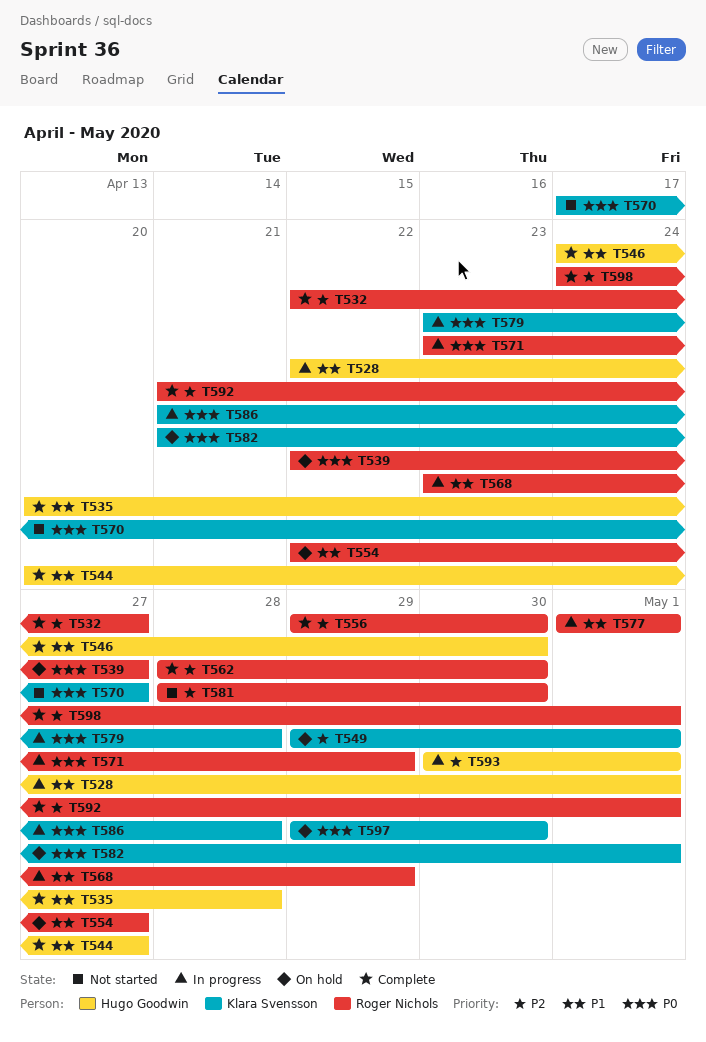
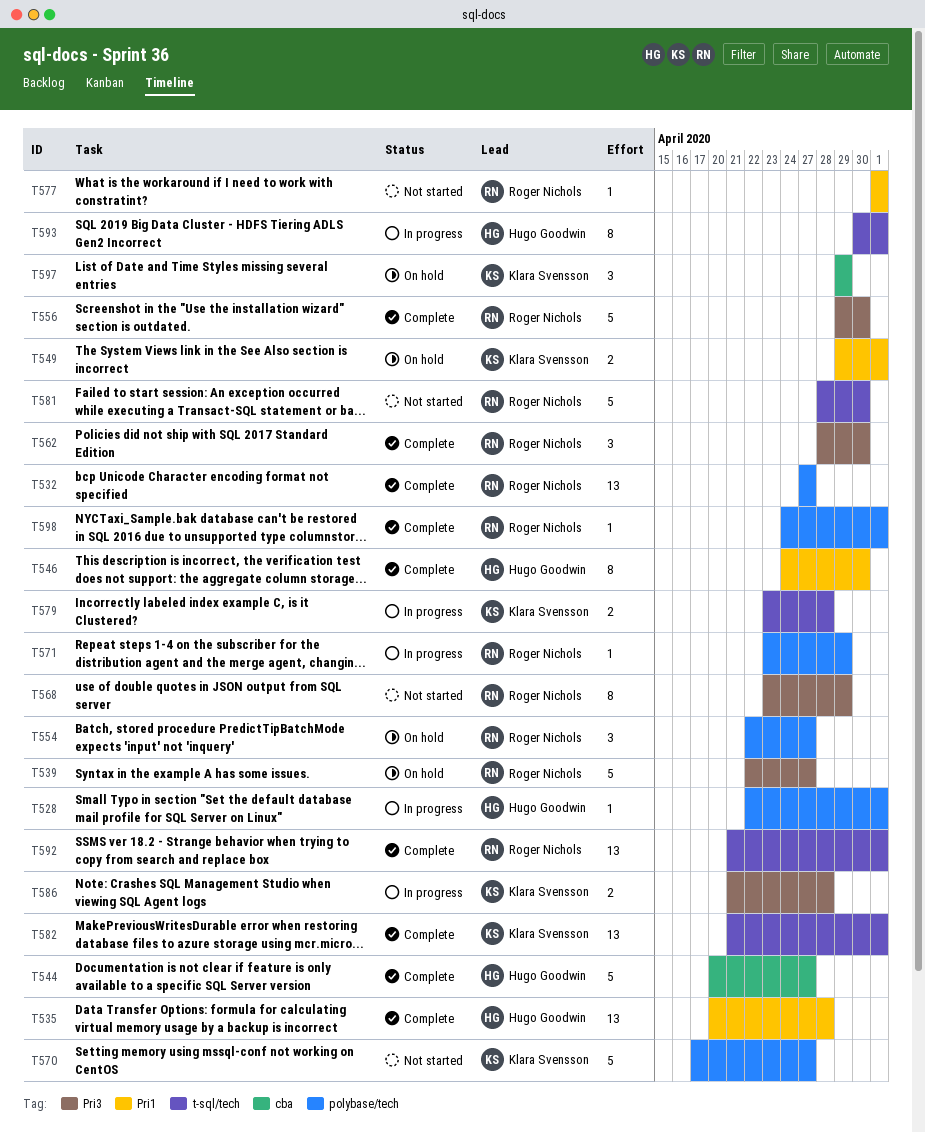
T532, start: Apr 22 -> Apr 27
T568, status: In progress -> Not started
T577, status: In progress -> Not started
T582, status: On hold -> Complete
T597, due: Apr 30 -> Apr 29

